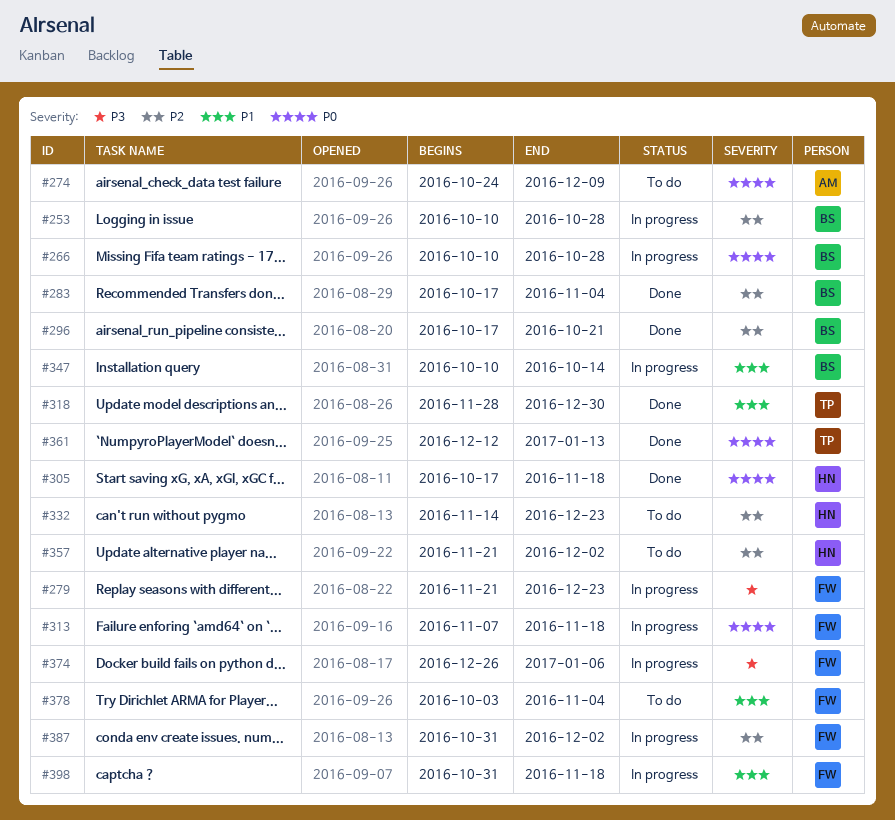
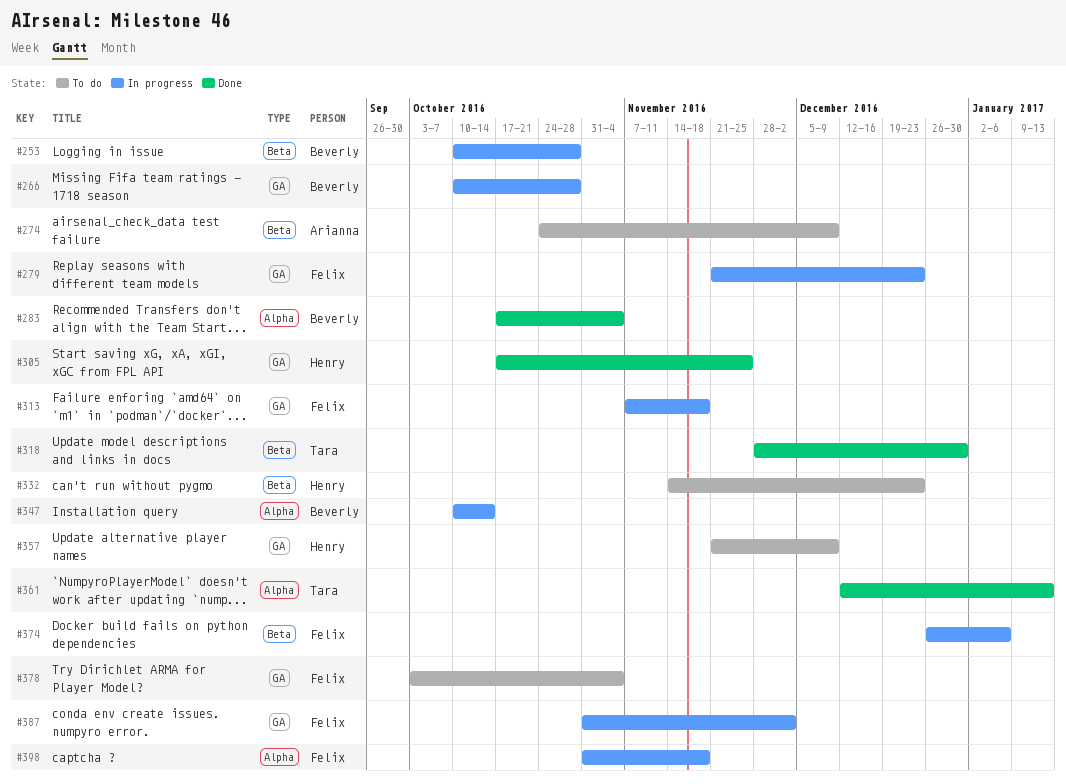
#296: present -> none
#305, due: Nov 18 -> Nov 25
#357, due: Dec 2 -> Dec 9

